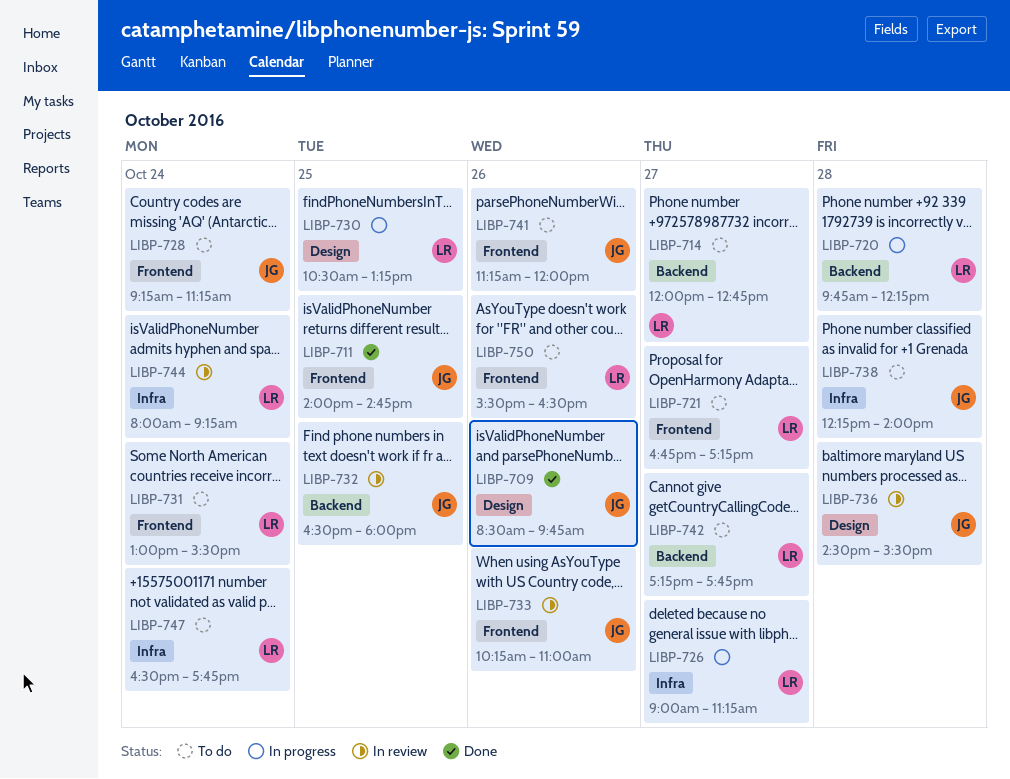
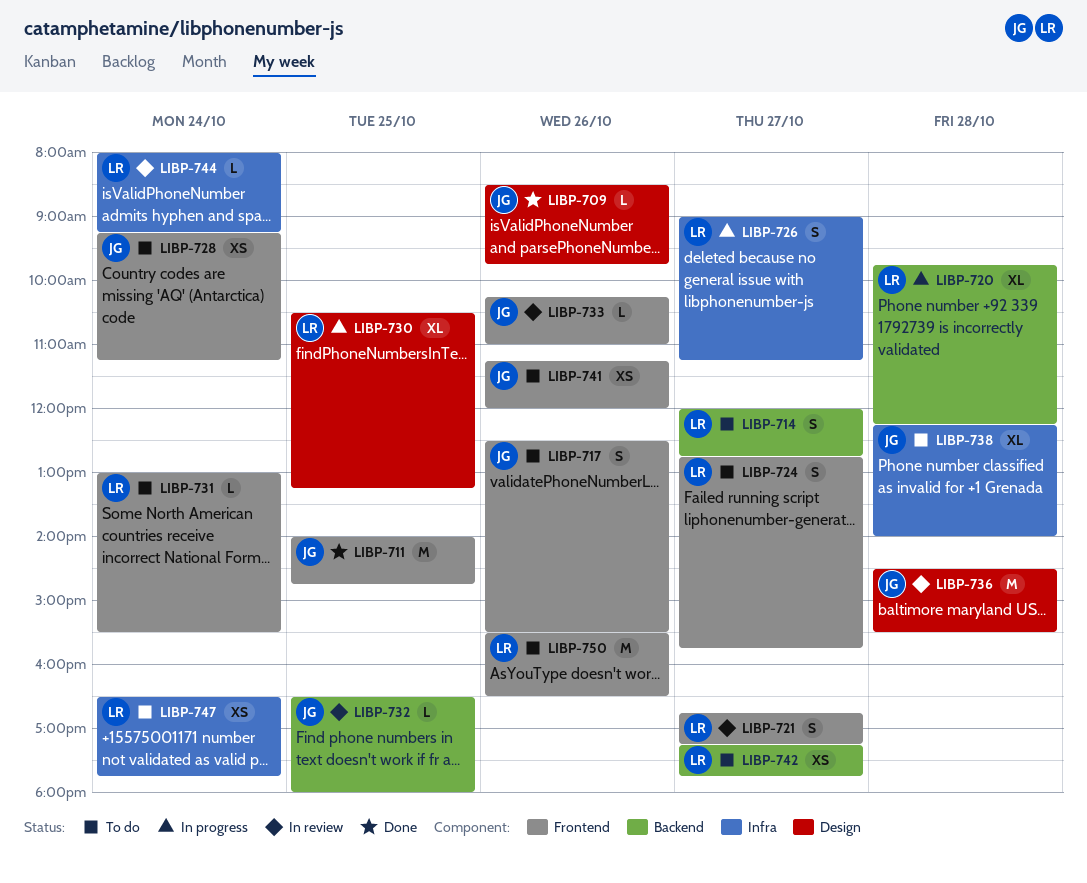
LIBP-717: none -> present
LIBP-721, status: To do -> In review
LIBP-724: none -> present

